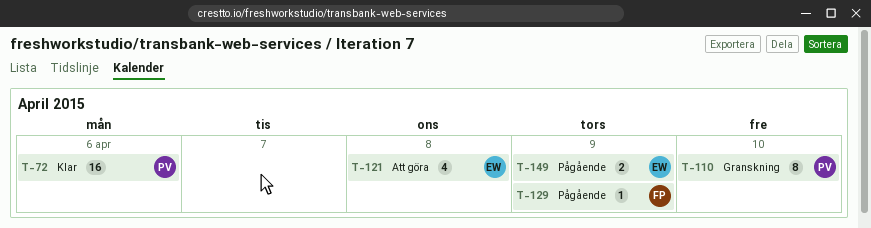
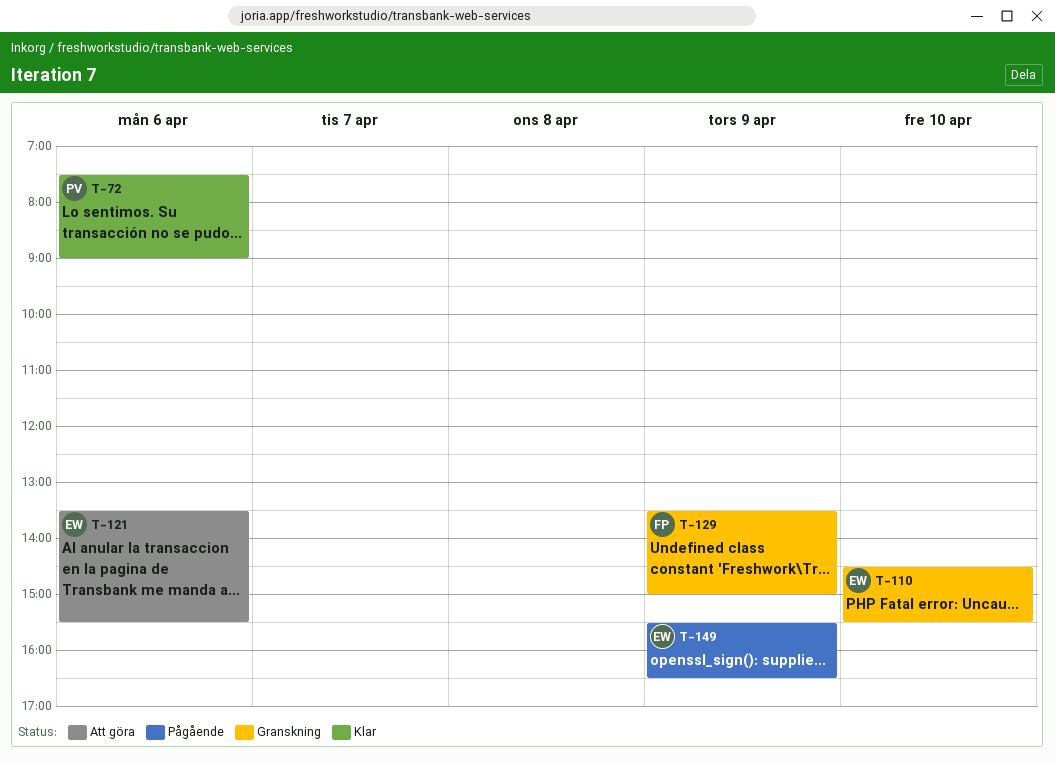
T-110, owner: PV -> EW
T-121, day: Apr 8 -> Apr 6
T-129, status: Pågående -> Granskning

